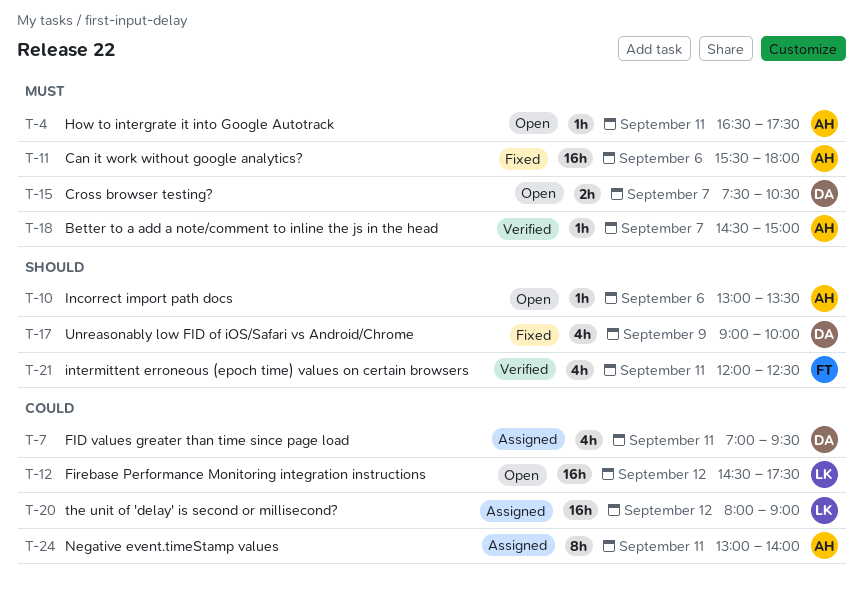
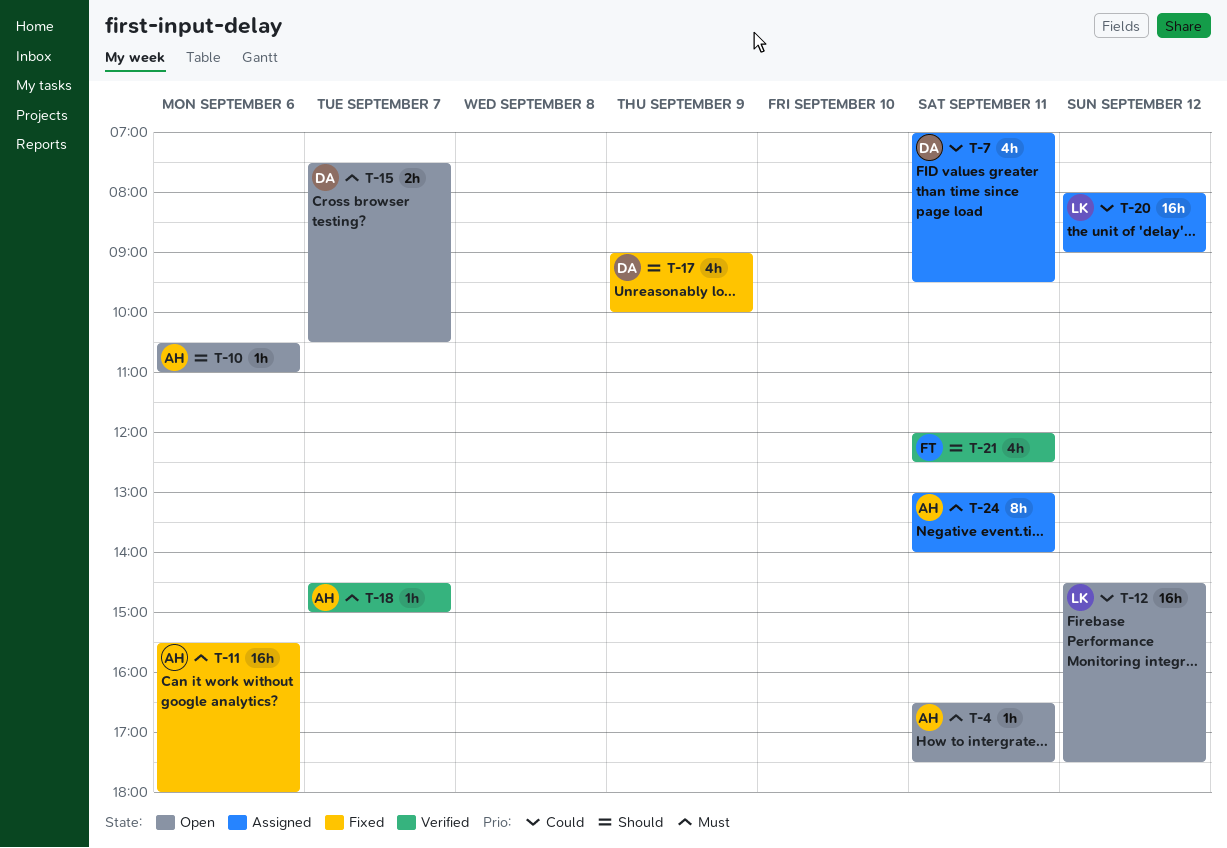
T-10, begins: 13:00 -> 10:30
T-10, ends: 13:30 -> 11:00
T-24, priority: Could -> Must

